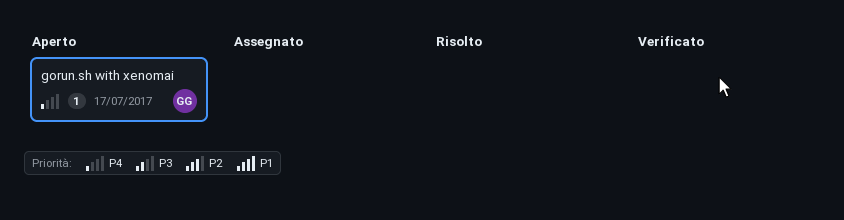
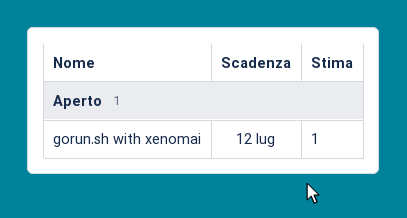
gorun.sh with xenomai, due: Jul 17 -> Jul 12

